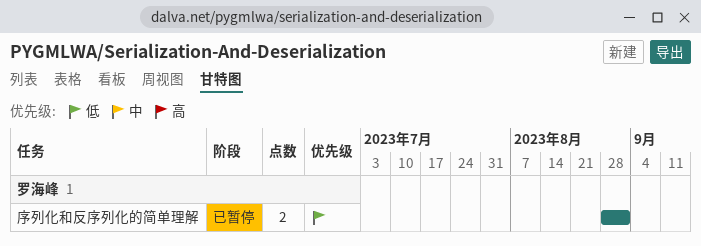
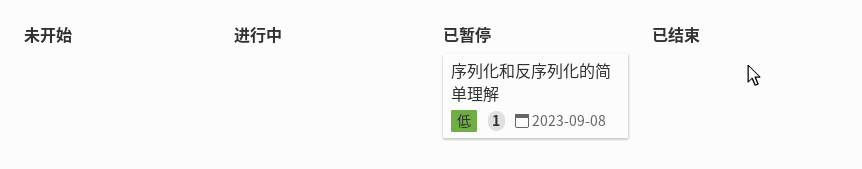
序列化和反序列化的简单理解, estimate: 2 -> 1
序列化和反序列化的简单理解, due: Sep 1 -> Sep 8

